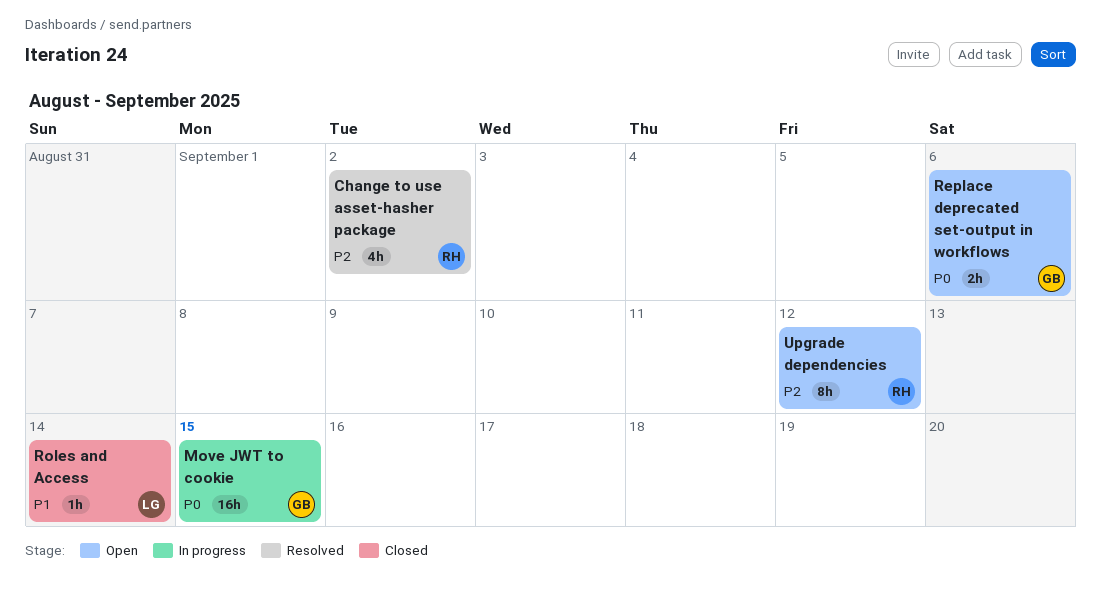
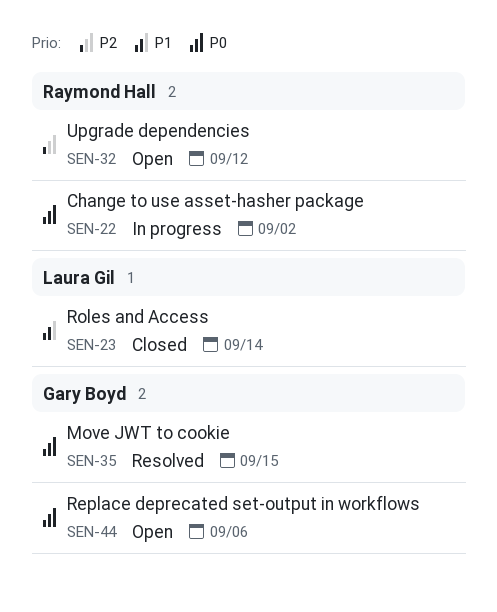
Change to use asset-hasher package, status: Resolved -> In progress
Change to use asset-hasher package, priority: P2 -> P0
Move JWT to cookie, status: In progress -> Resolved

